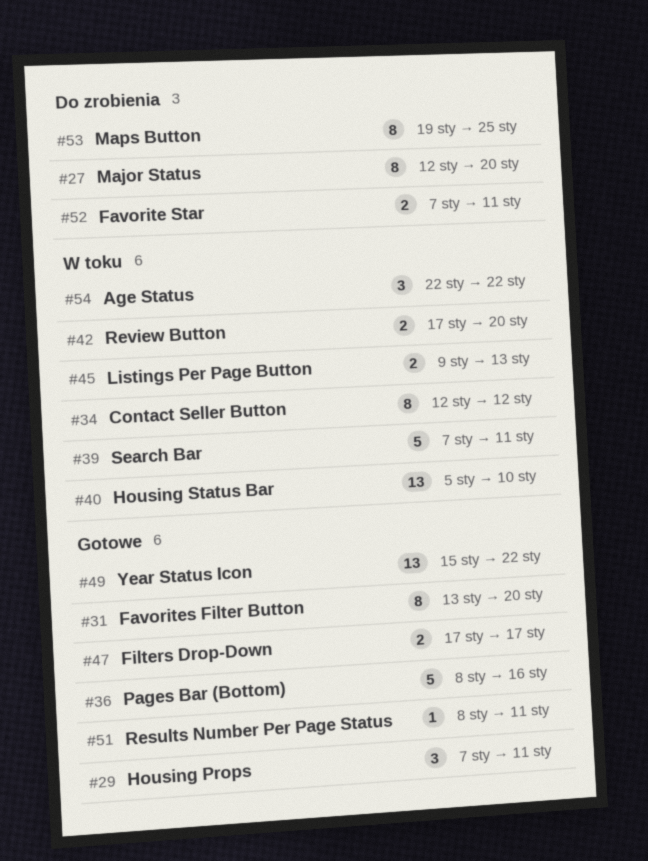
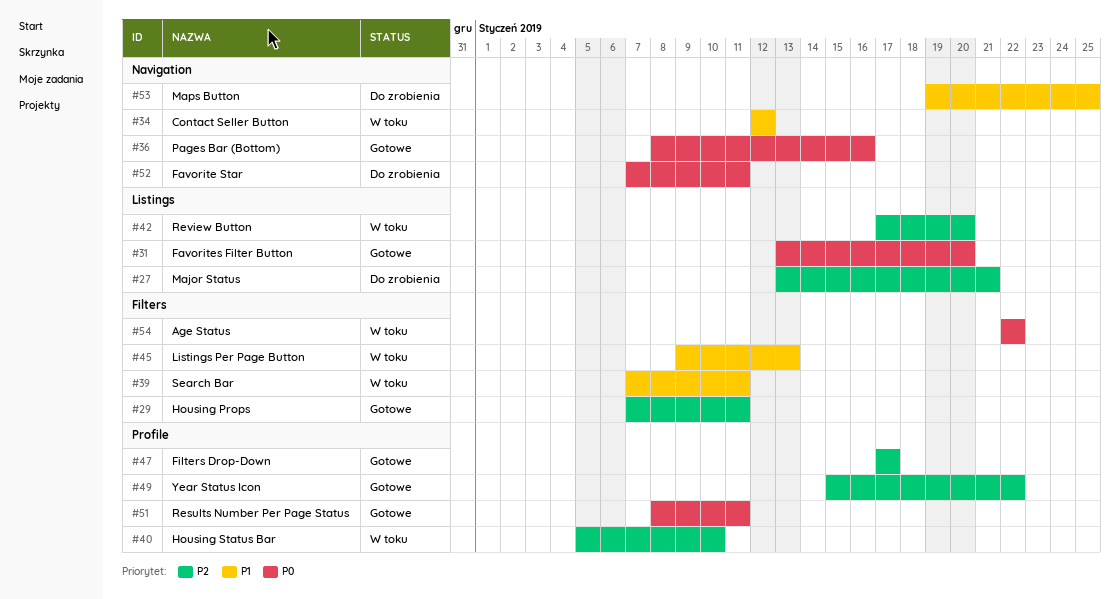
#27, start: Jan 12 -> Jan 13
#27, due: Jan 20 -> Jan 21

